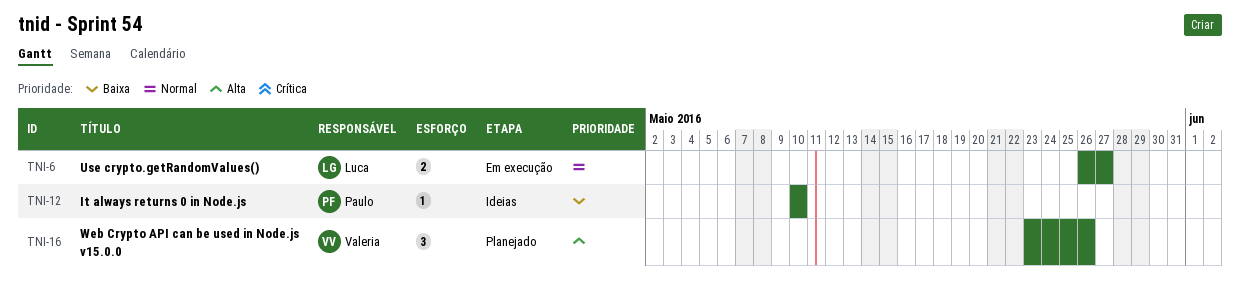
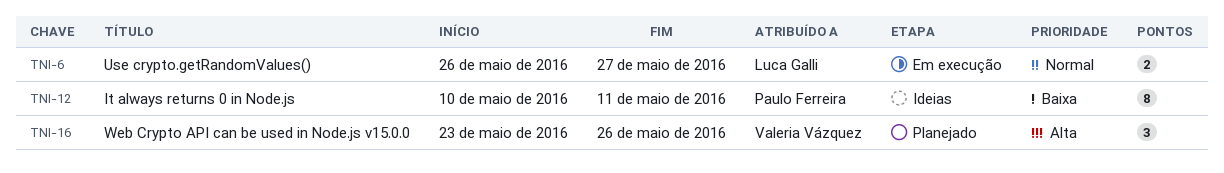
TNI-12, estimate: 1 -> 8
TNI-12, due: May 10 -> May 11

